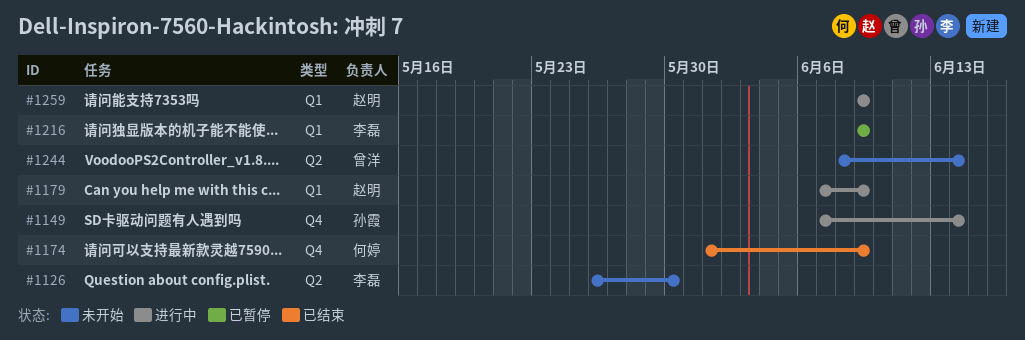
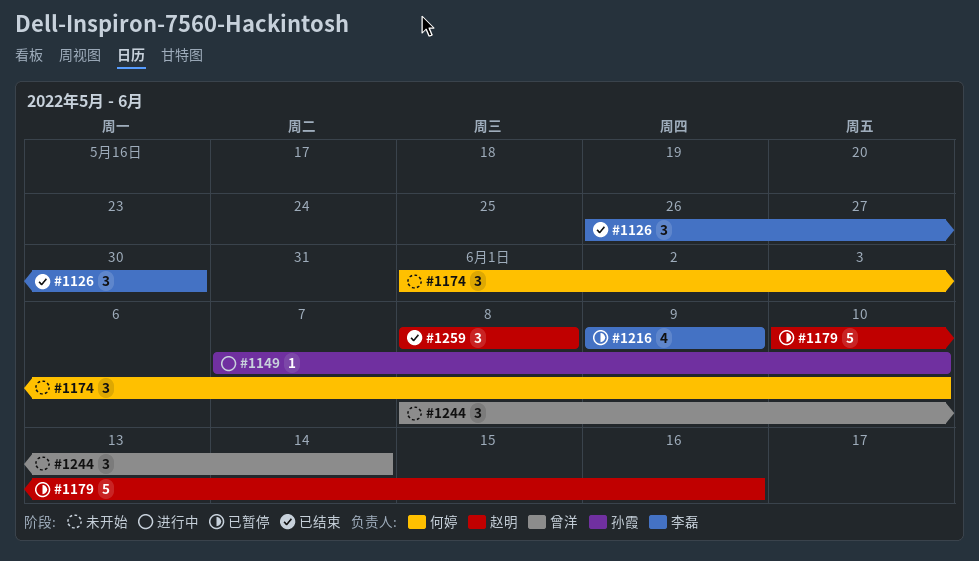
#1126, status: 未开始 -> 已结束
#1149, due: Jun 14 -> Jun 10
#1174, status: 已结束 -> 未开始
#1174, due: Jun 9 -> Jun 10
#1179, status: 进行中 -> 已暂停
#1179, start: Jun 7 -> Jun 10
#1179, due: Jun 9 -> Jun 16
#1259, status: 进行中 -> 已结束
#1259, start: Jun 9 -> Jun 8
#1259, due: Jun 9 -> Jun 8

